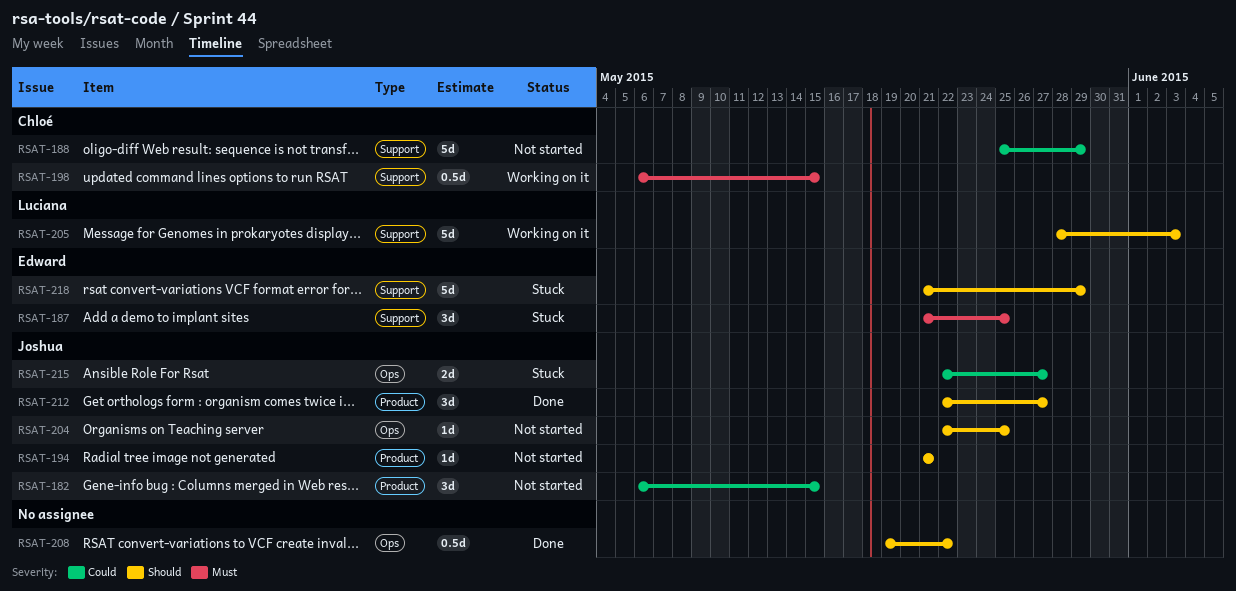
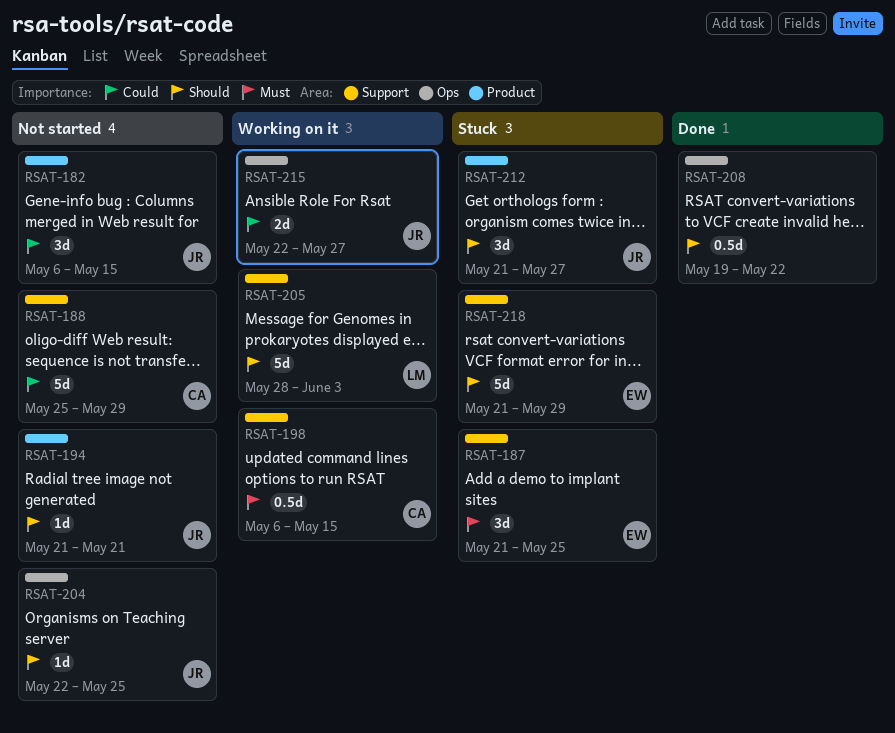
RSAT-212, status: Done -> Stuck
RSAT-212, start: May 22 -> May 21
RSAT-215, status: Stuck -> Working on it

